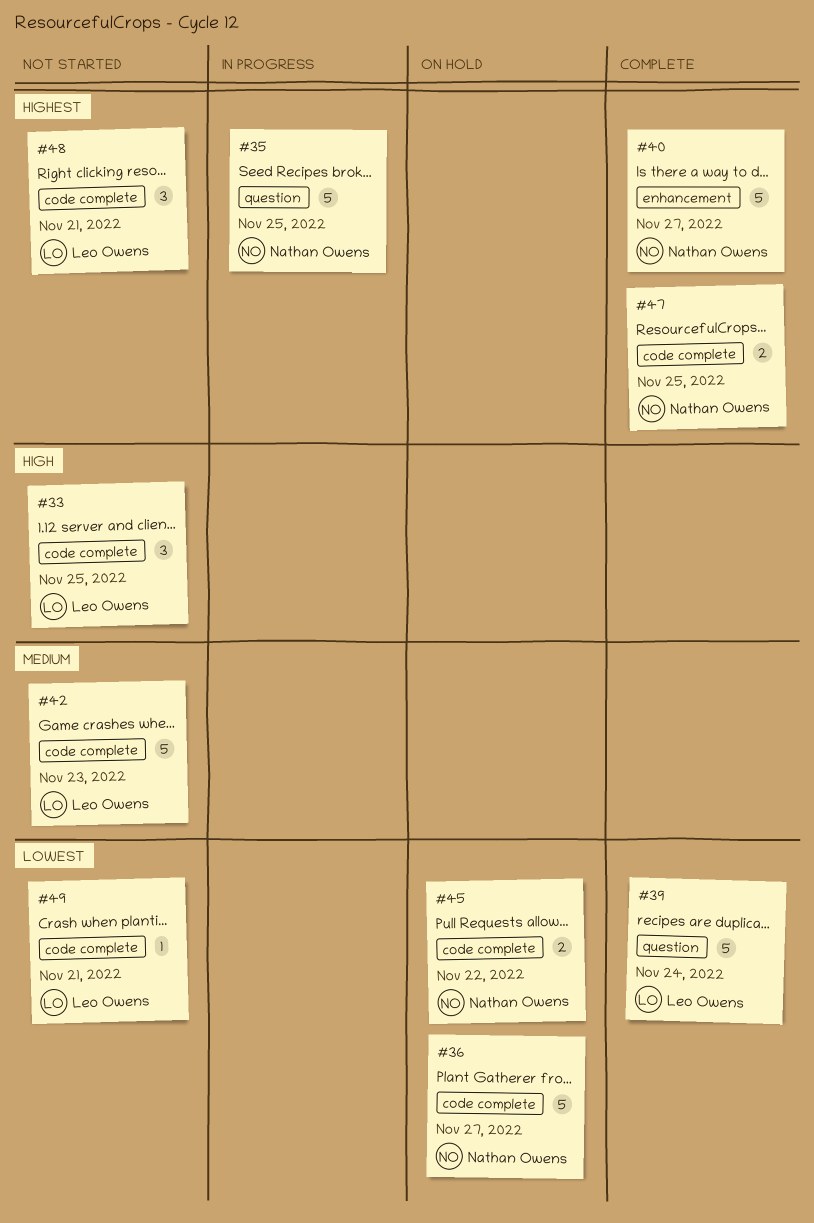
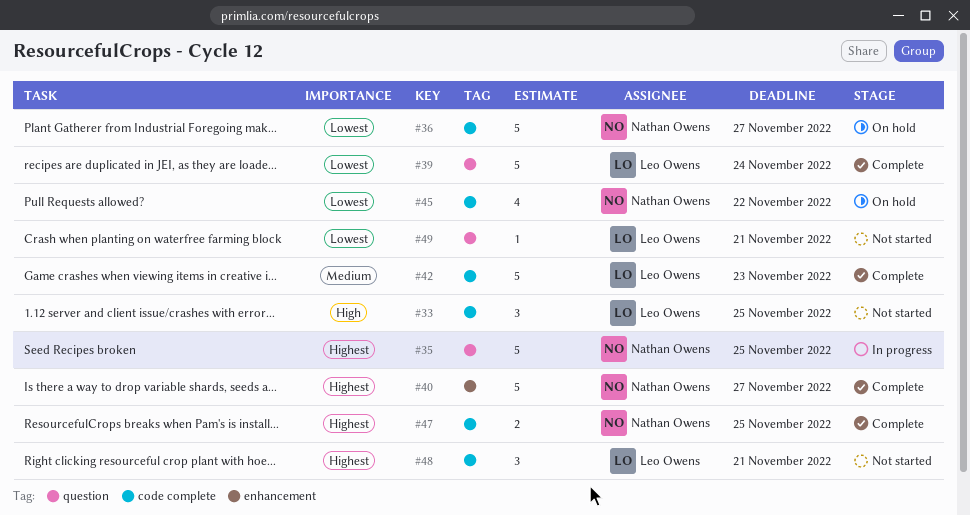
#42, status: Not started -> Complete
#45, estimate: 2 -> 4
#49, label: code complete -> question

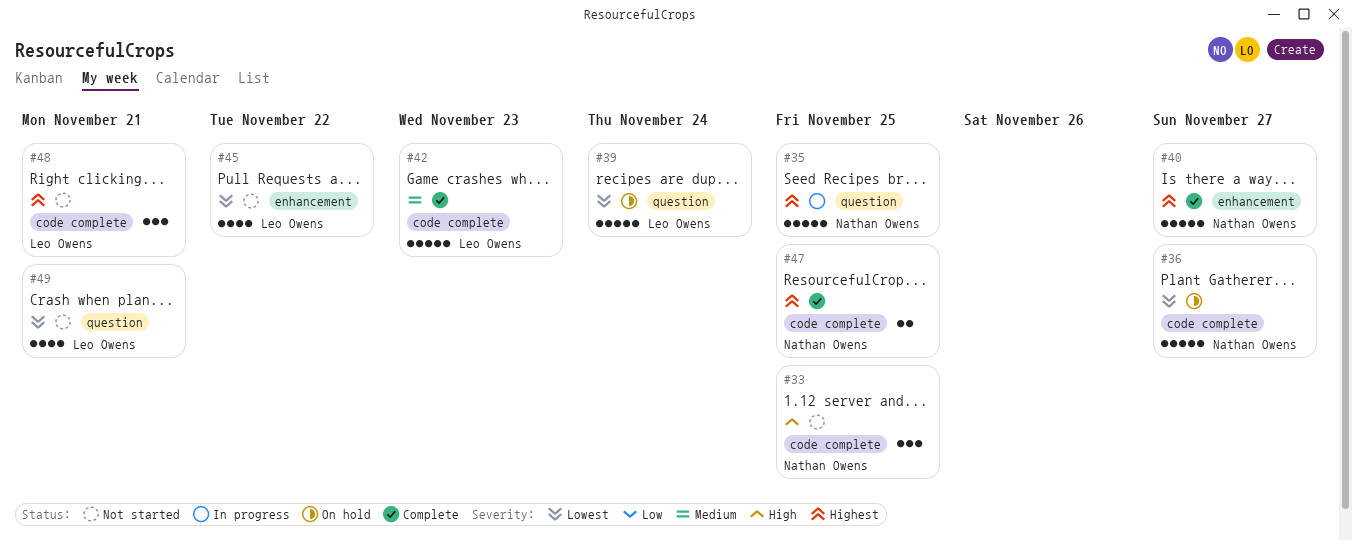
#33, owner: Leo Owens -> Nathan Owens
#39, status: Complete -> On hold
#45, status: On hold -> Not started
#45, owner: Nathan Owens -> Leo Owens
#45, label: code complete -> enhancement
#49, estimate: 1 -> 4

